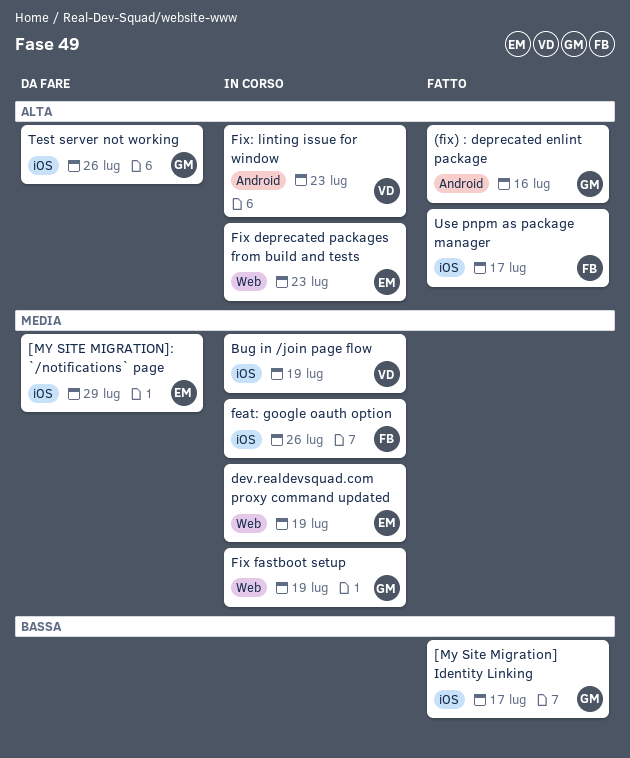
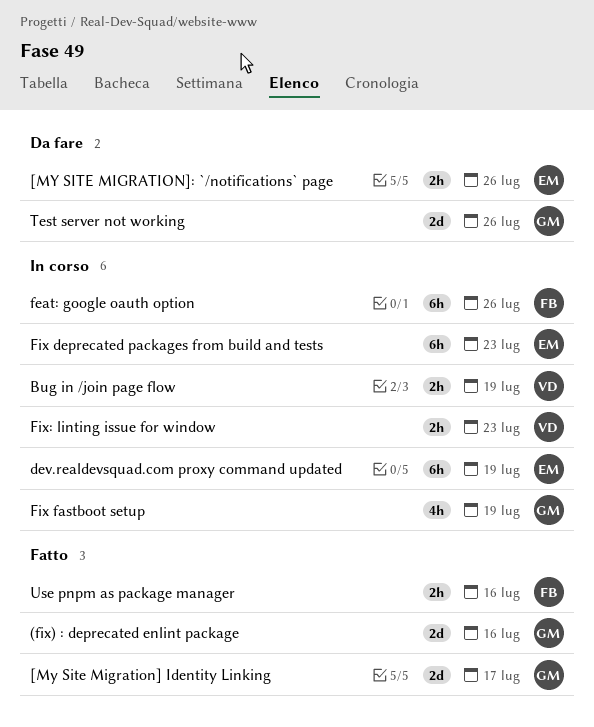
[MY SITE MIGRATION]: `/notifications` page, due: Jul 29 -> Jul 26
Use pnpm as package manager, due: Jul 17 -> Jul 16

